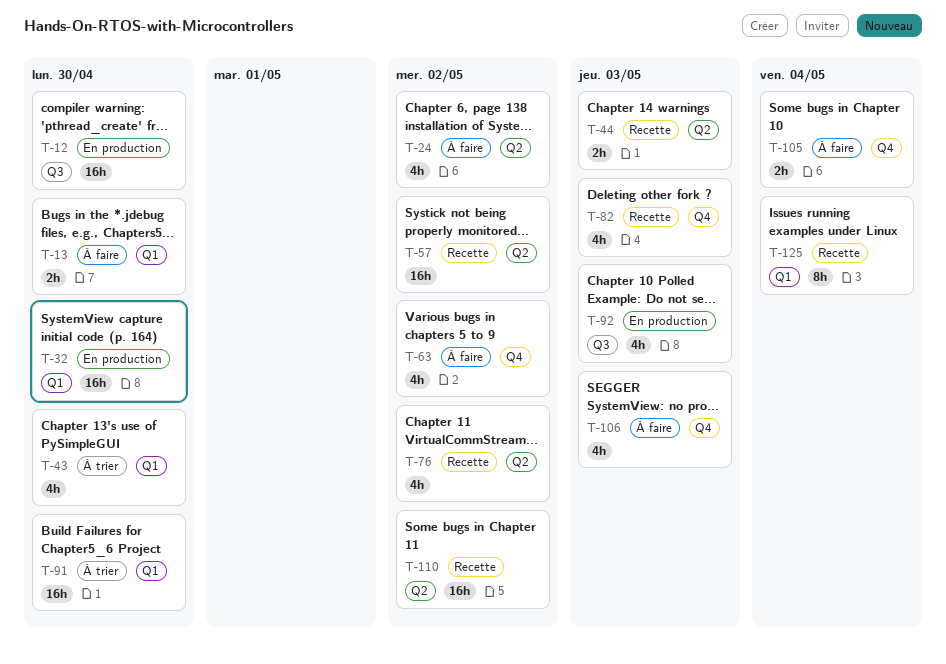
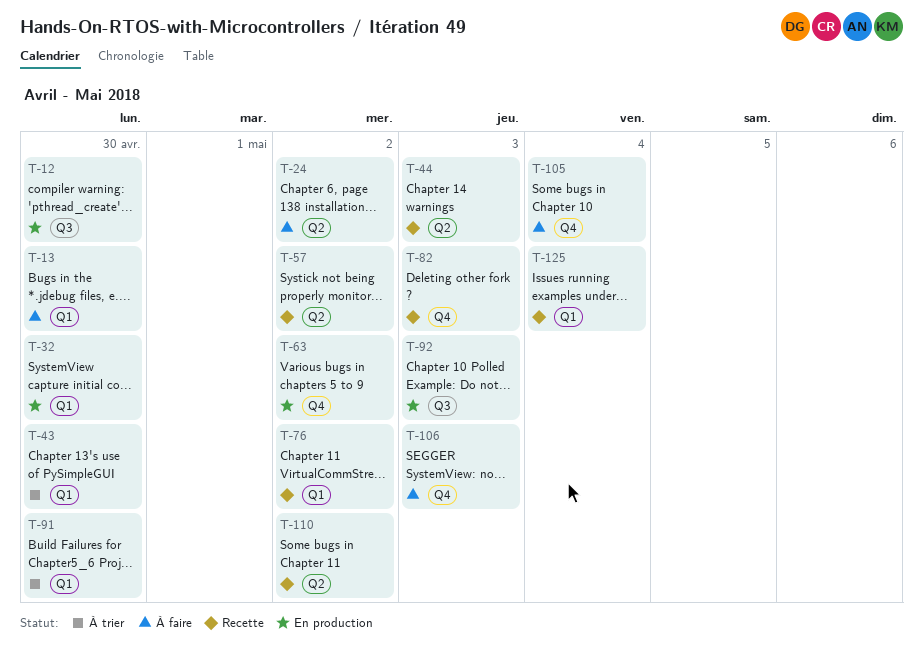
T-63, status: À faire -> En production
T-76, label: Q2 -> Q1

